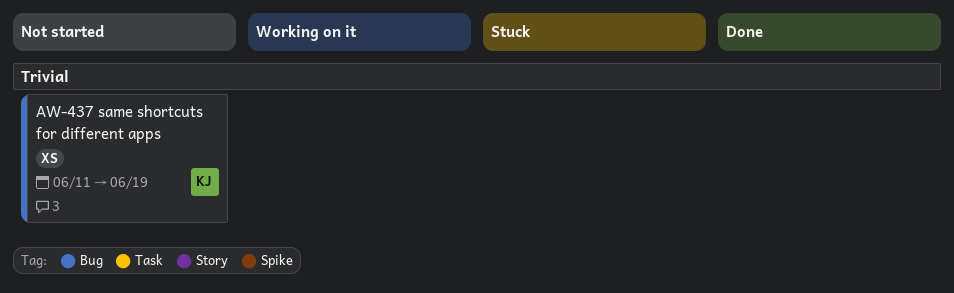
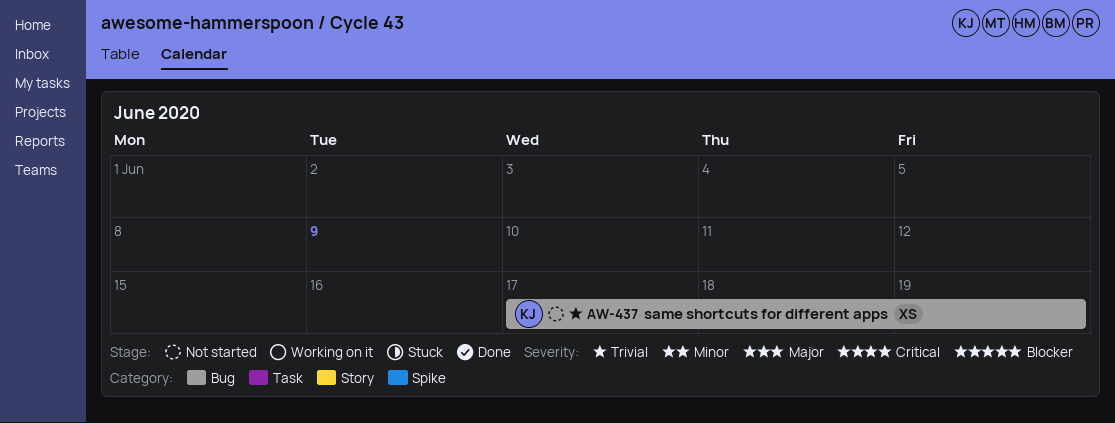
AW-437, start: Jun 11 -> Jun 17

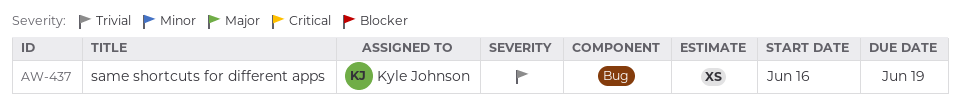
AW-437, start: Jun 17 -> Jun 16

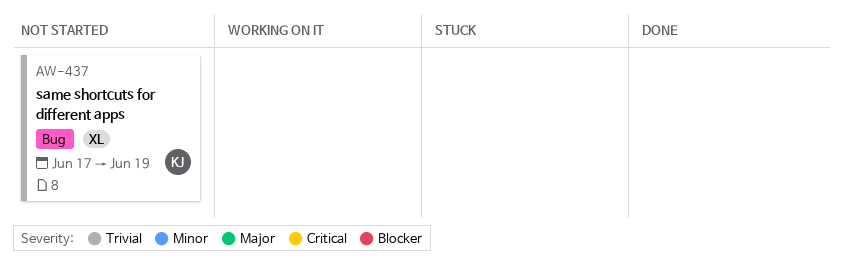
AW-437, estimate: XS -> XL
AW-437, start: Jun 16 -> Jun 17

